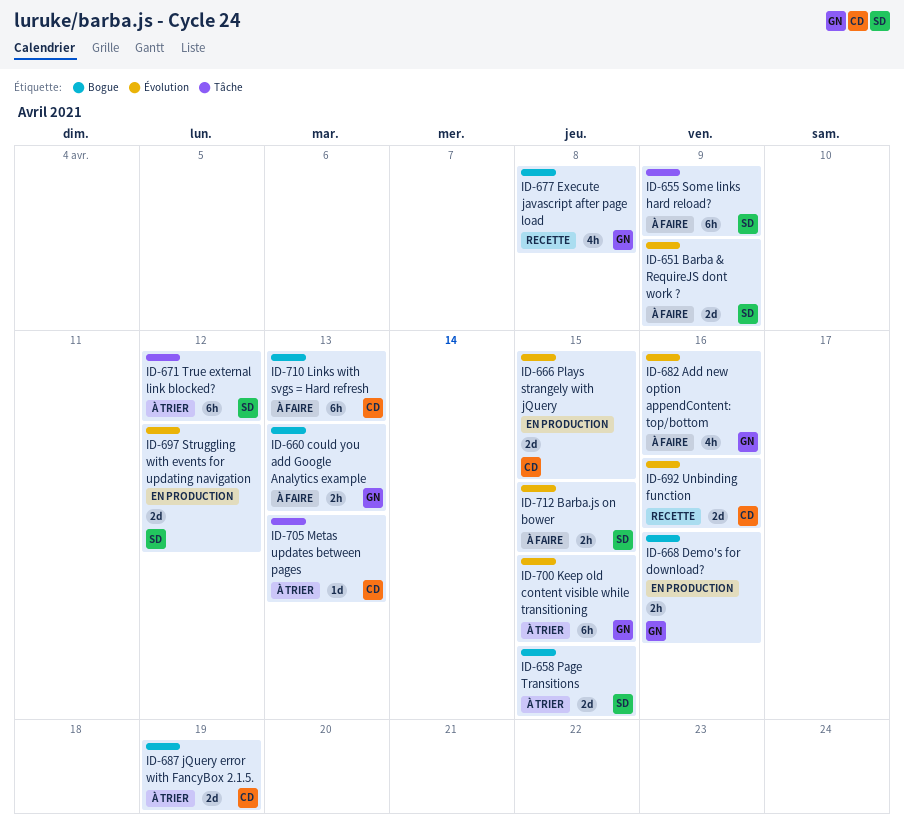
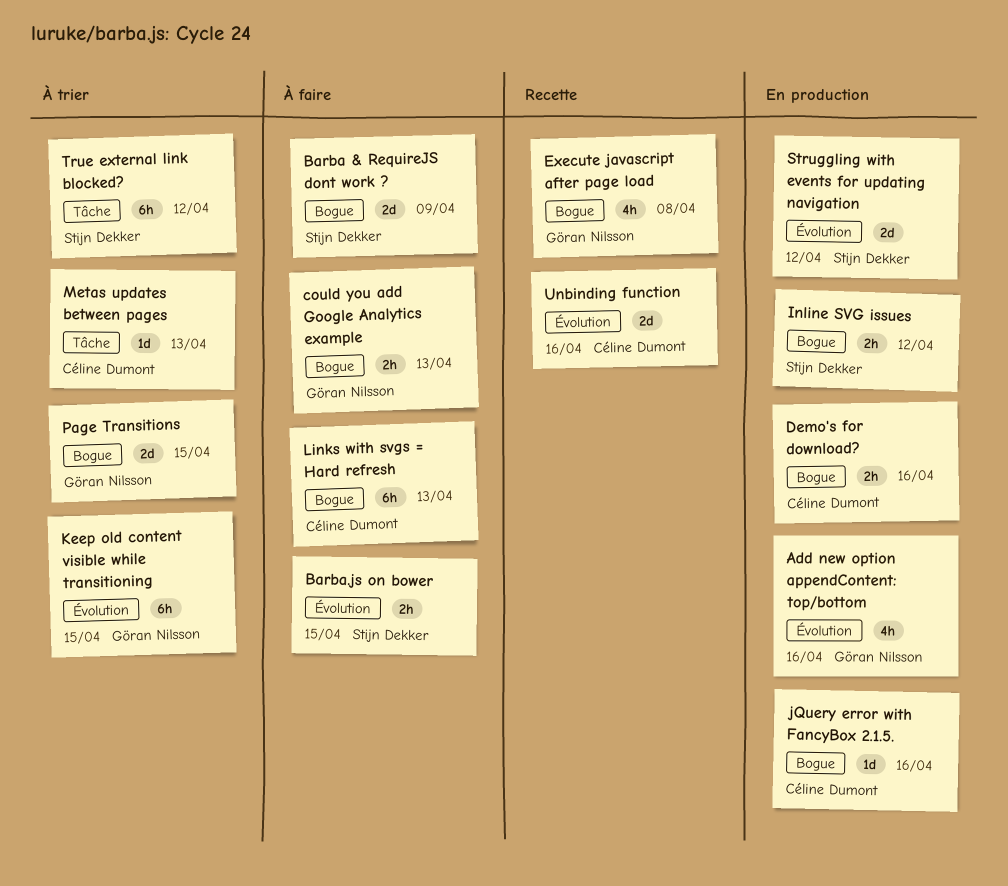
Add new option appendContent: top/bottom, status: À faire -> En production
Barba & RequireJS dont work ?, label: Évolution -> Bogue
Demo's for download?, owner: Göran Nilsson -> Céline Dumont
Inline SVG issues: none -> present
jQuery error with FancyBox 2.1.5., status: À trier -> En production
jQuery error with FancyBox 2.1.5., estimate: 2d -> 1d
jQuery error with FancyBox 2.1.5., due: Apr 19 -> Apr 16
Page Transitions, owner: Stijn Dekker -> Göran Nilsson
Plays strangely with jQuery: present -> none
Some links hard reload?: present -> none

